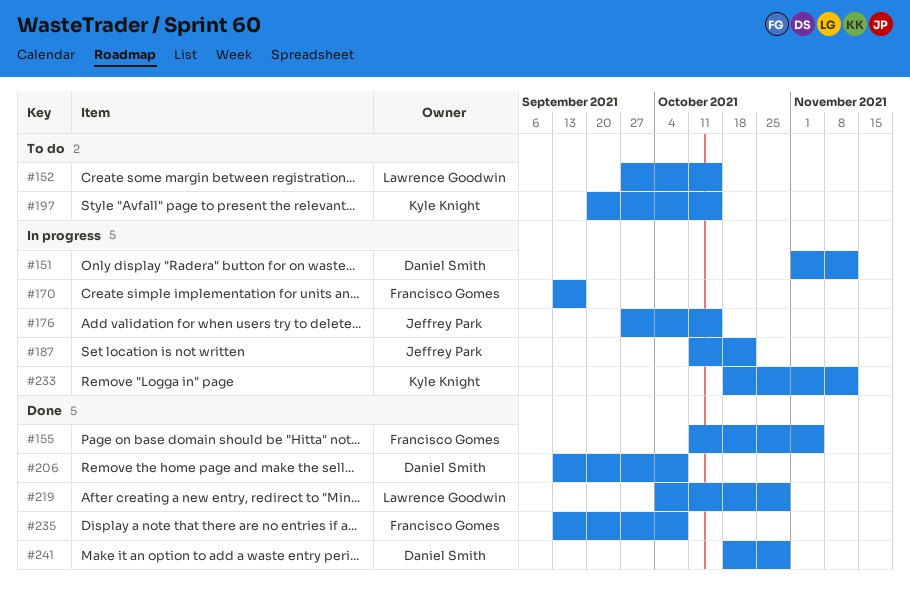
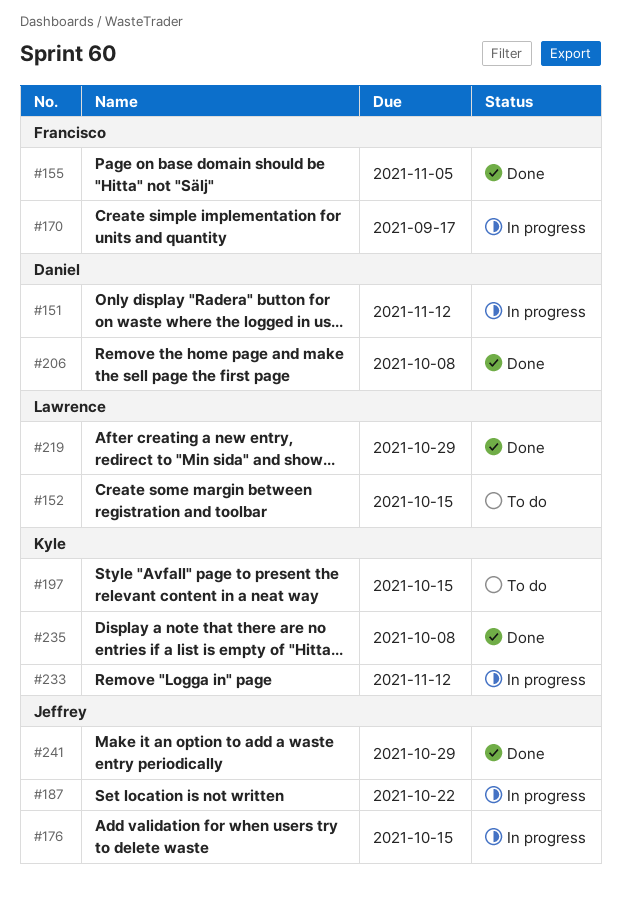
#235, owner: Francisco Gomes -> Kyle Knight
#241, owner: Daniel Smith -> Jeffrey Park

